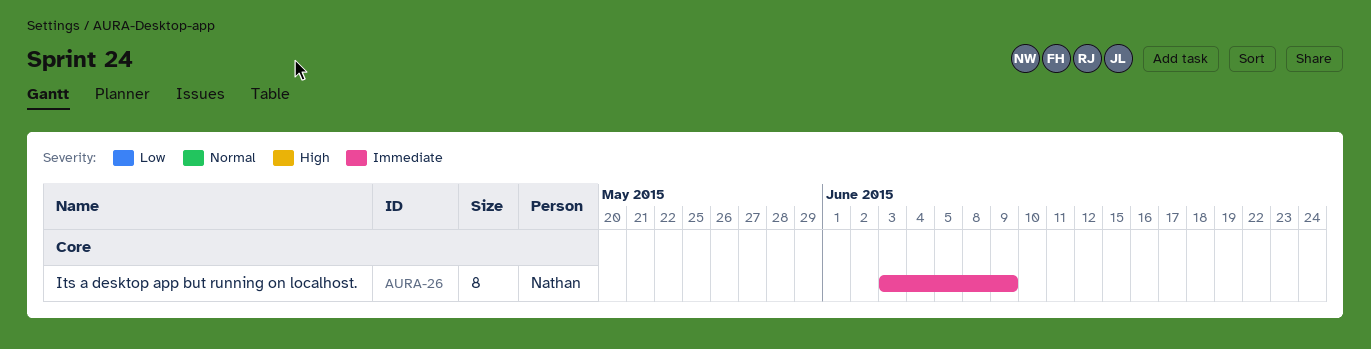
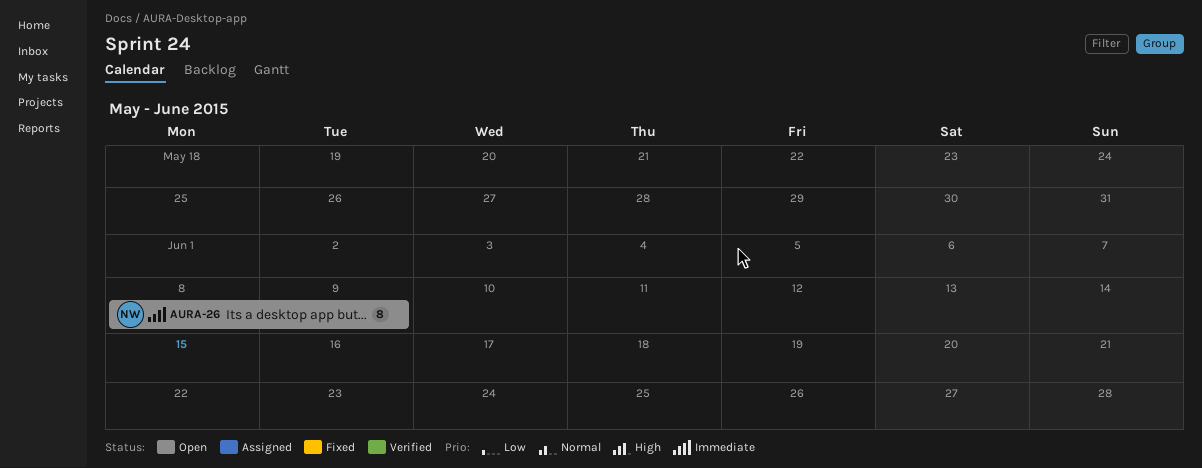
AURA-26, start: Jun 3 -> Jun 8

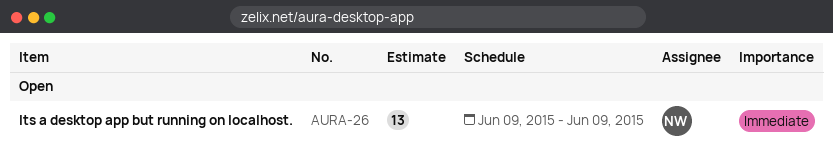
AURA-26, estimate: 8 -> 13
AURA-26, start: Jun 8 -> Jun 9

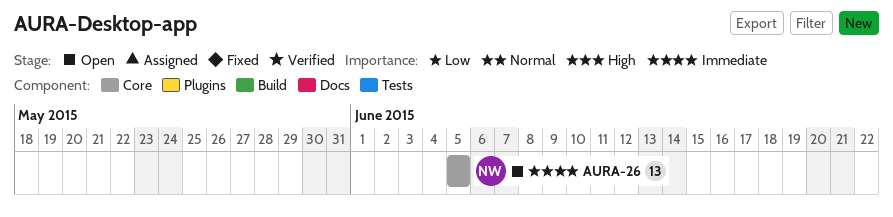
AURA-26, start: Jun 9 -> Jun 5
AURA-26, due: Jun 9 -> Jun 5

